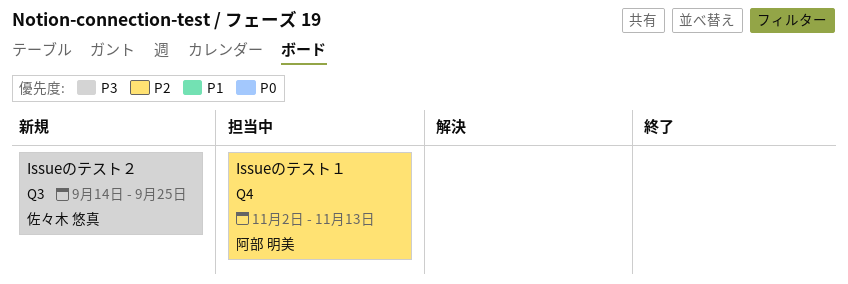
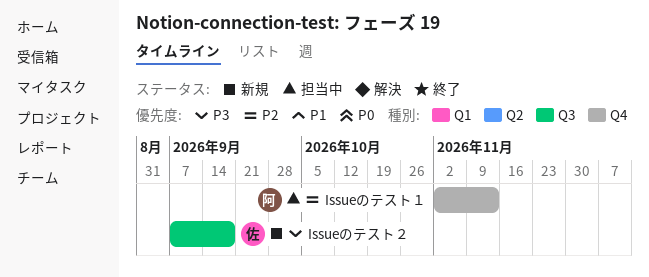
Issueのテスト２, start: Sep 14 -> Sep 7
Issueのテスト２, due: Sep 25 -> Sep 18

